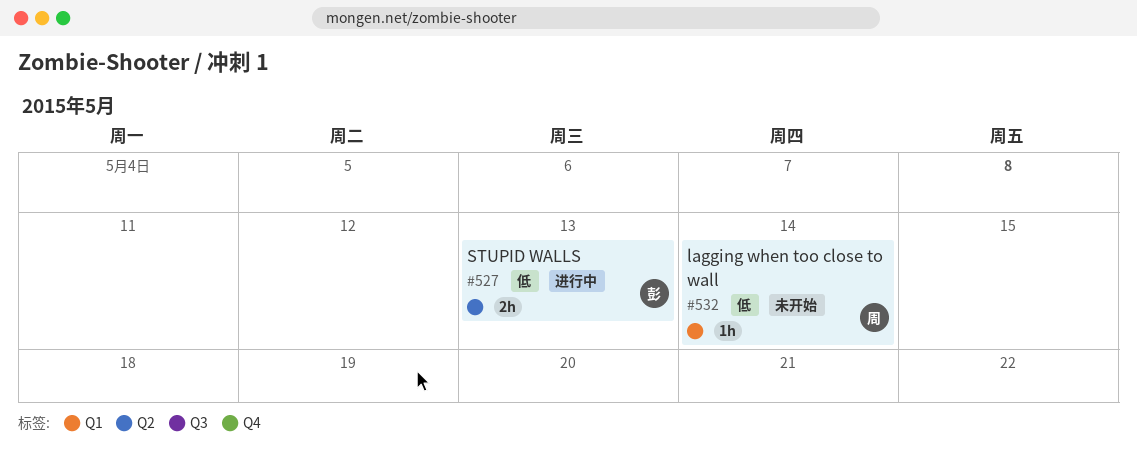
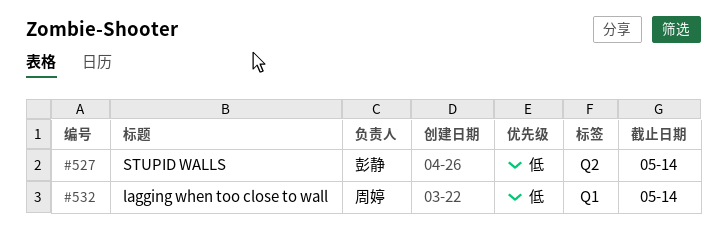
#527, due: May 13 -> May 14

